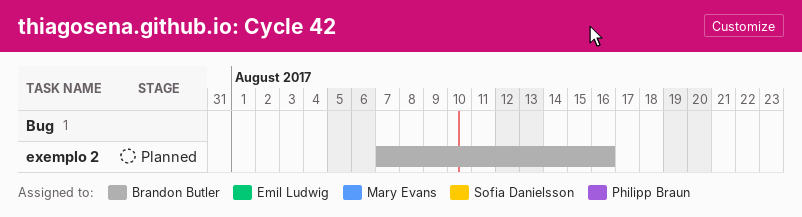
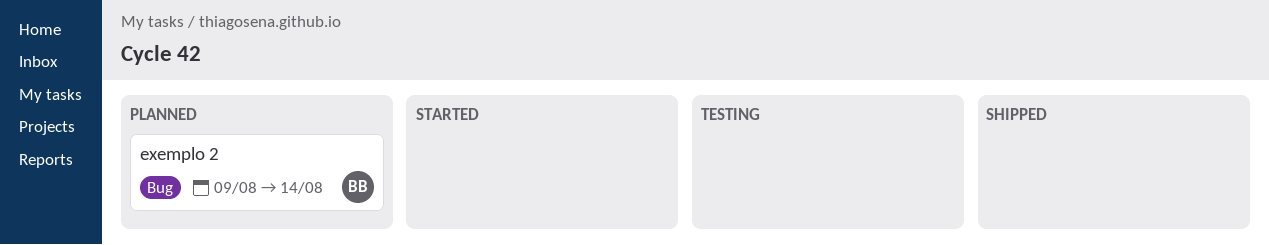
exemplo 2, start: Aug 7 -> Aug 9
exemplo 2, due: Aug 16 -> Aug 14

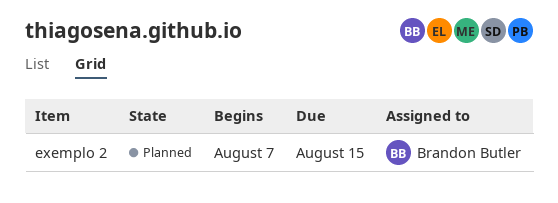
exemplo 2, start: Aug 9 -> Aug 7
exemplo 2, due: Aug 14 -> Aug 15

